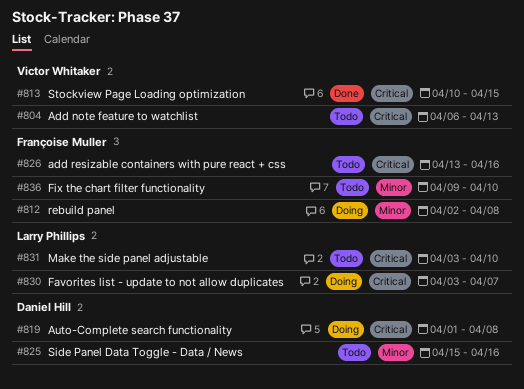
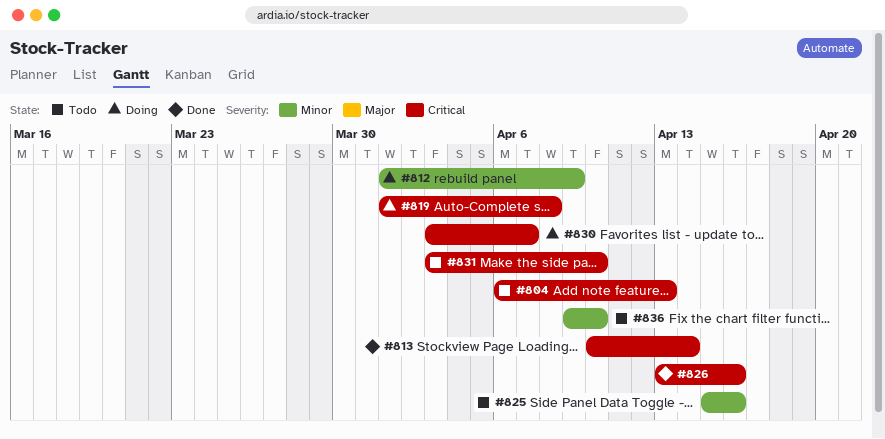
#812, start: Apr 2 -> Apr 1
#812, due: Apr 8 -> Apr 9
#813, due: Apr 15 -> Apr 14
#826, status: Todo -> Done

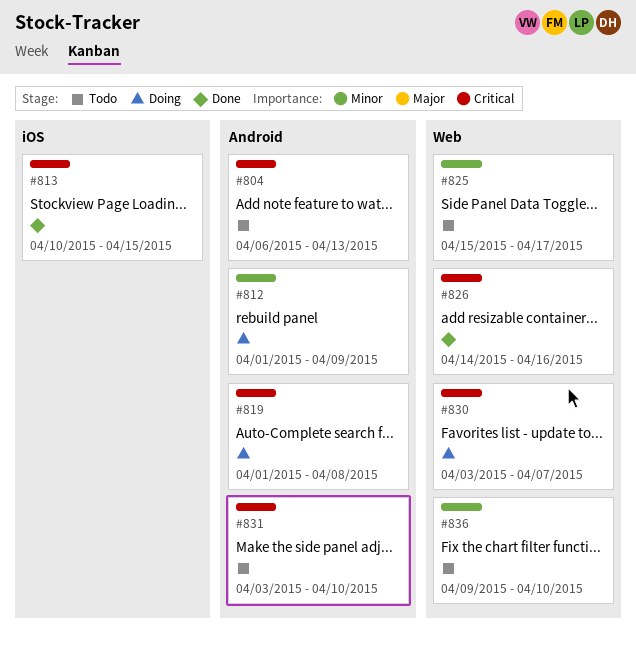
#813, due: Apr 14 -> Apr 15
#825, due: Apr 16 -> Apr 17
#826, start: Apr 13 -> Apr 14

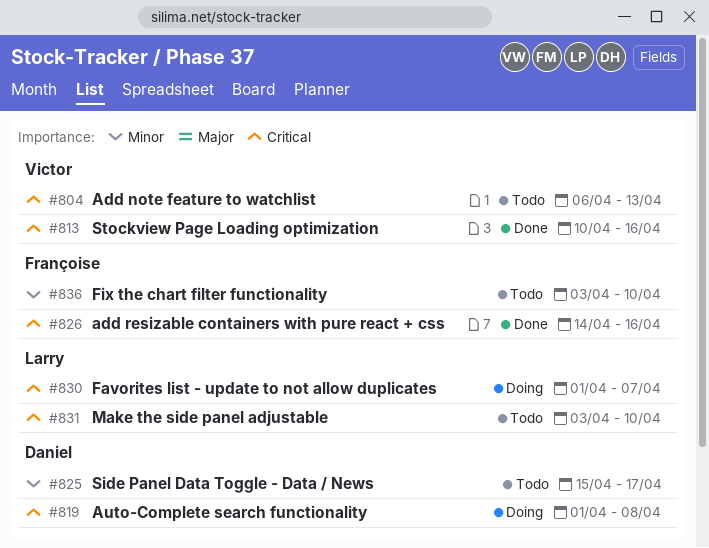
#812: present -> none
#813, due: Apr 15 -> Apr 16
#830, start: Apr 3 -> Apr 1
#836, start: Apr 9 -> Apr 3

